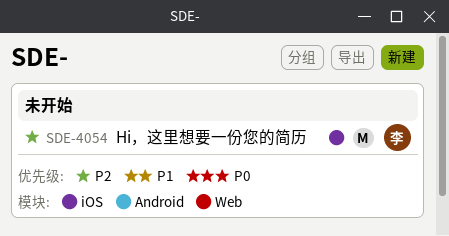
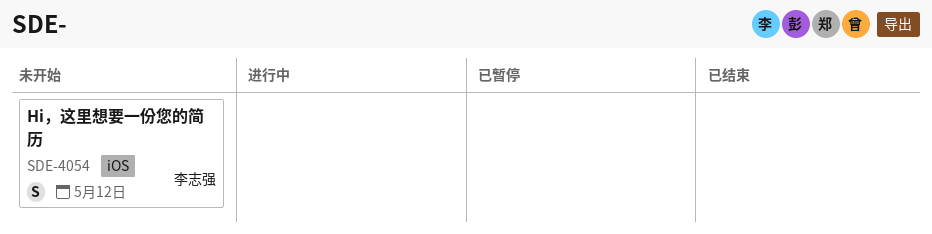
SDE-4054, estimate: M -> S

